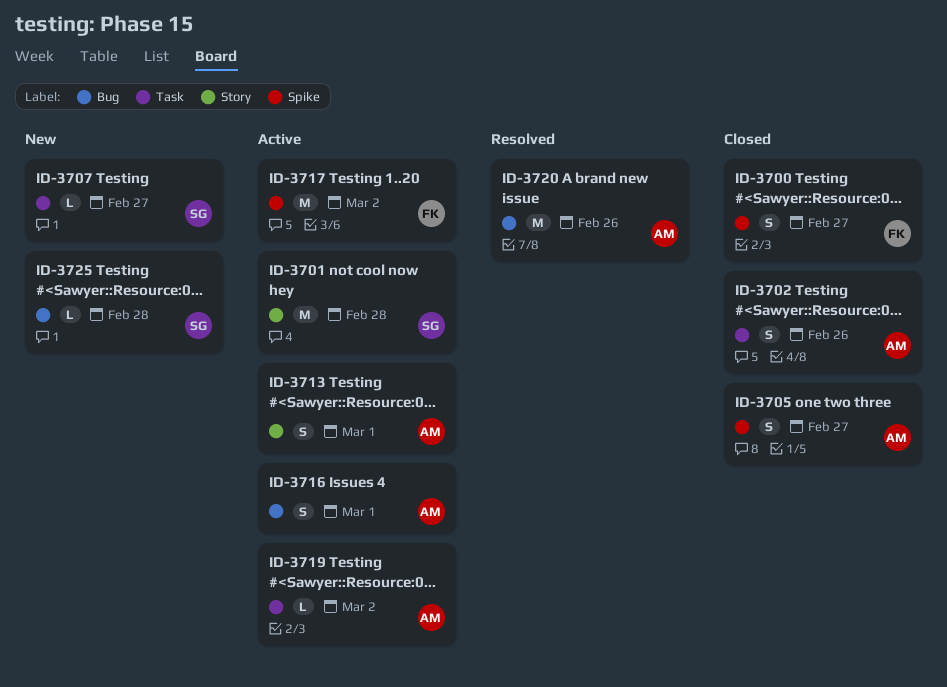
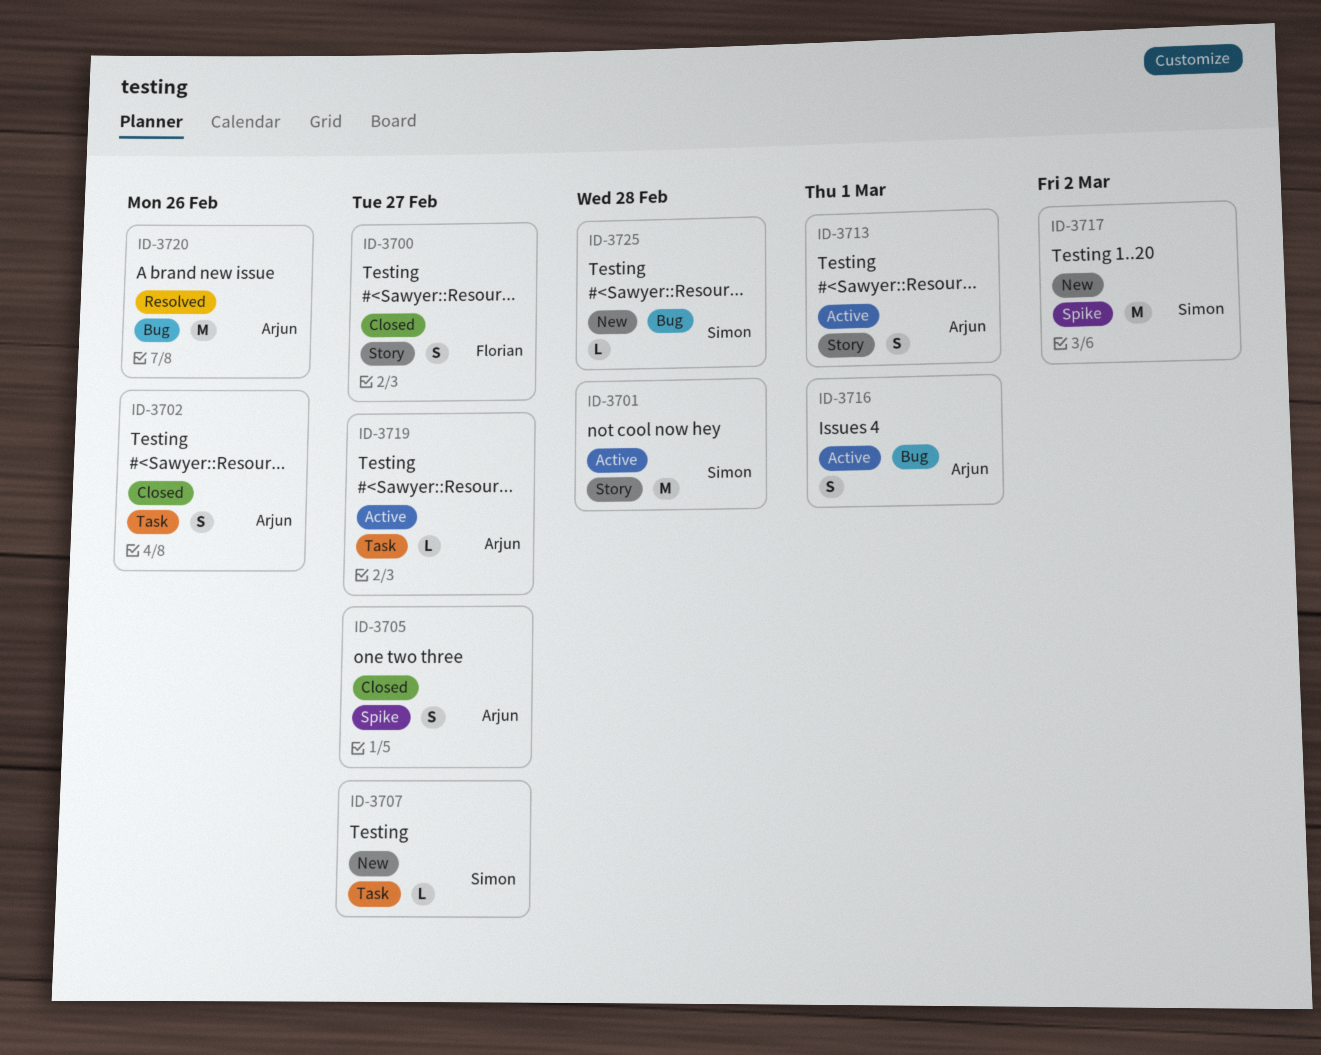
ID-3700, label: Spike -> Story
ID-3717, status: Active -> New
ID-3717, owner: Florian -> Simon
ID-3719, due: Mar 2 -> Feb 27

